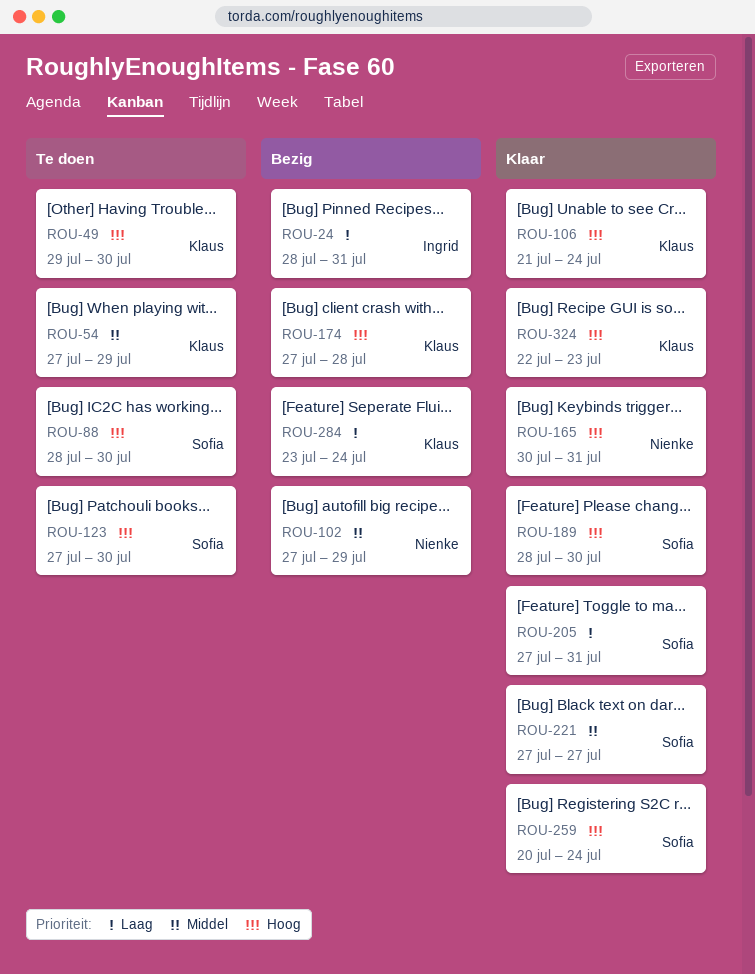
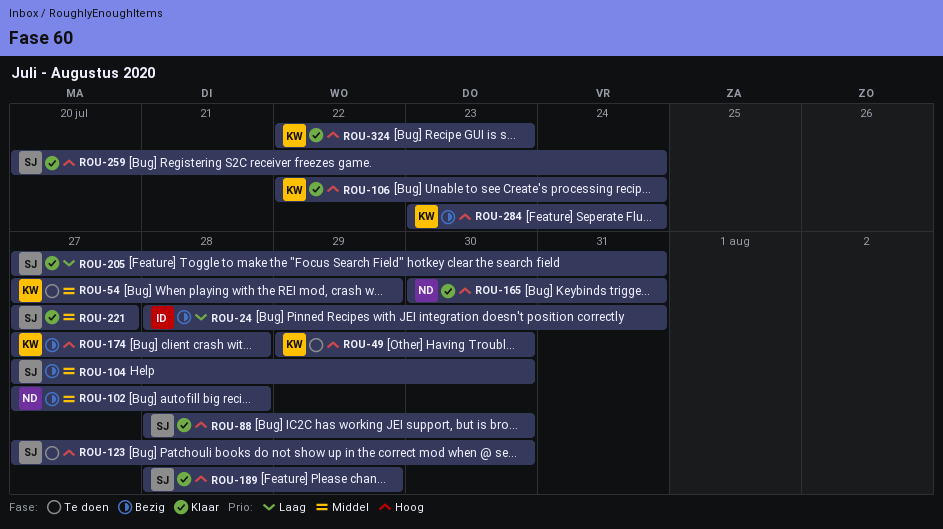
ROU-88, status: Te doen -> Klaar
ROU-102, due: Jul 29 -> Jul 28
ROU-104: none -> present
ROU-106, start: Jul 21 -> Jul 22
ROU-189, due: Jul 30 -> Jul 29
ROU-284, priority: Laag -> Hoog

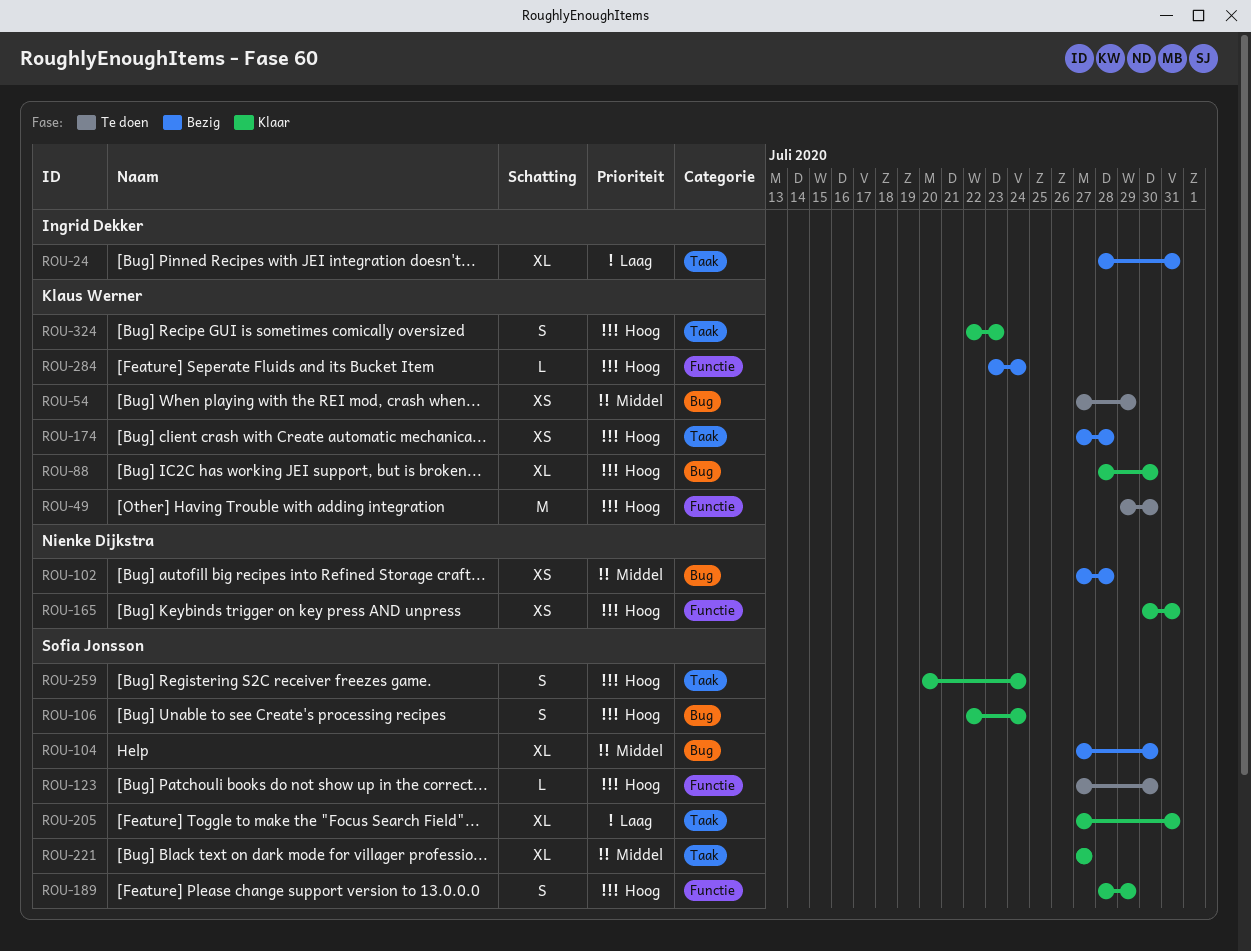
ROU-88, owner: Sofia Jonsson -> Klaus Werner
ROU-106, owner: Klaus Werner -> Sofia Jonsson

